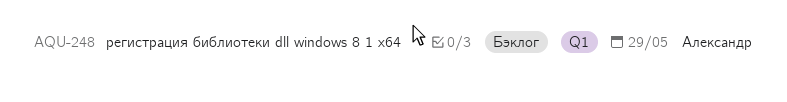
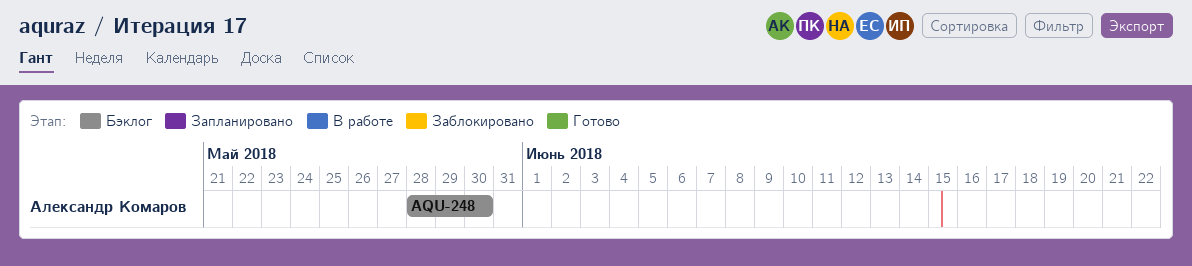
AQU-248, due: May 29 -> May 30

